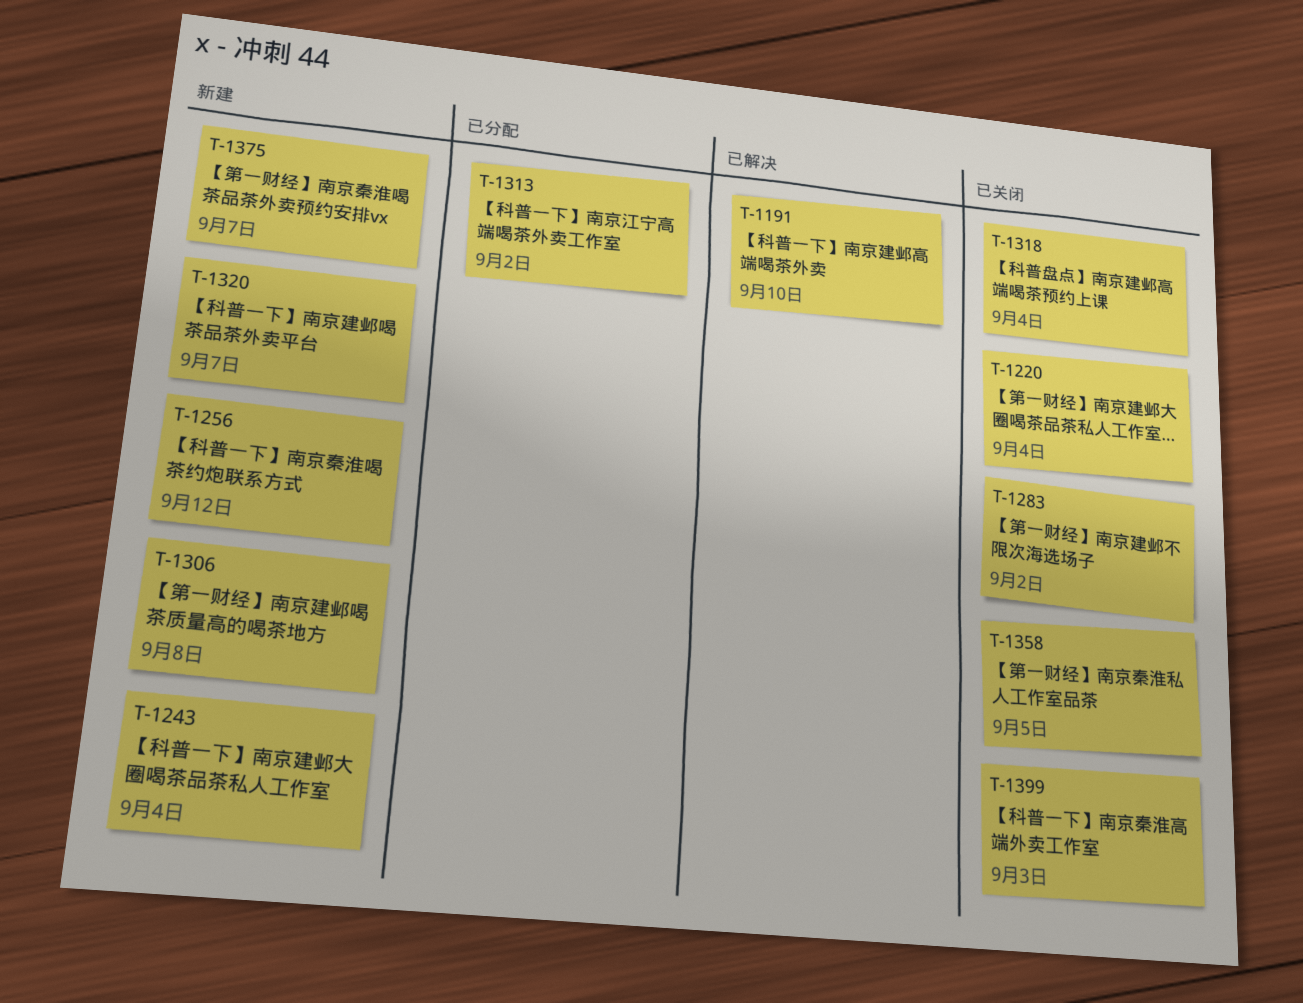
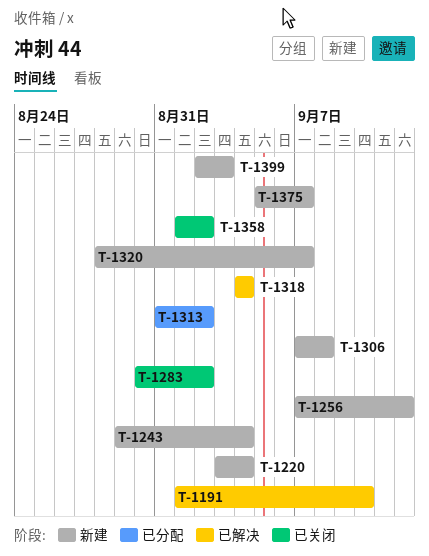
T-1220, status: 已关闭 -> 新建
T-1318, status: 已关闭 -> 已解决
T-1358, due: Sep 5 -> Sep 2
T-1399, status: 已关闭 -> 新建

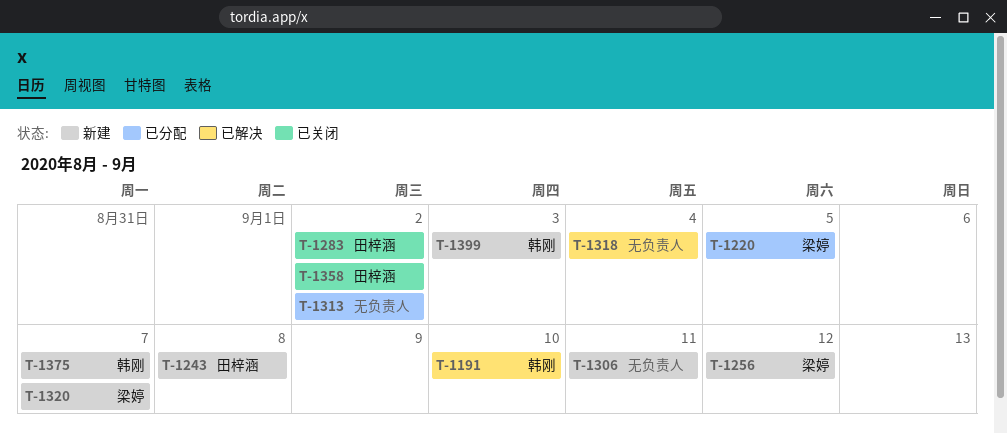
T-1220, status: 新建 -> 已分配
T-1220, due: Sep 4 -> Sep 5
T-1243, due: Sep 4 -> Sep 8
T-1306, due: Sep 8 -> Sep 11

